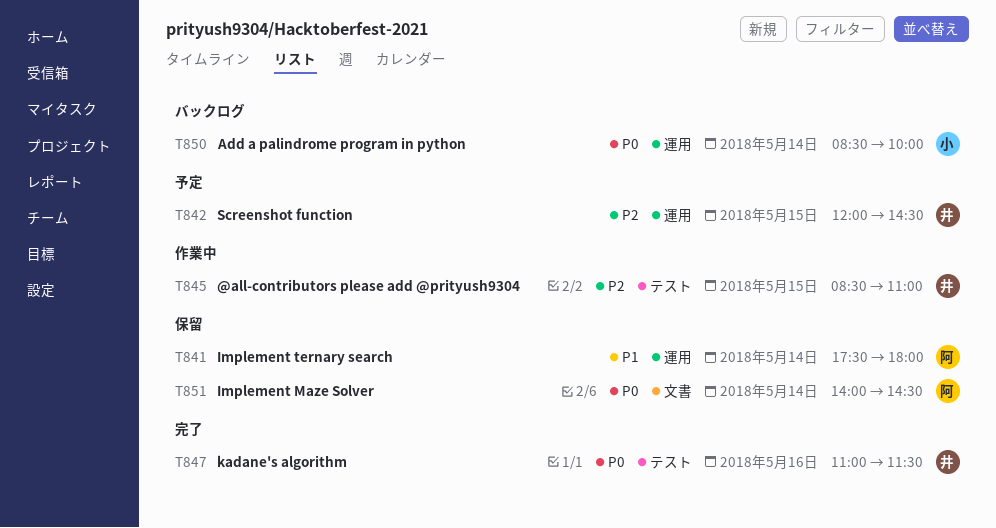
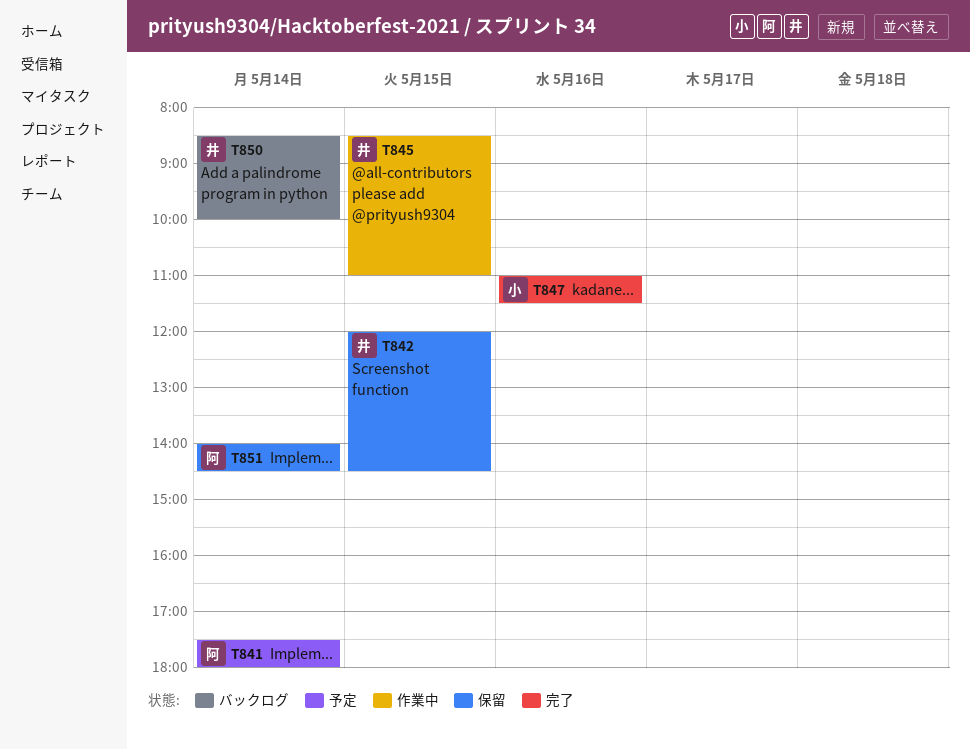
T841, status: 保留 -> 予定
T842, status: 予定 -> 保留
T847, owner: 井 -> 小
T850, owner: 小 -> 井

